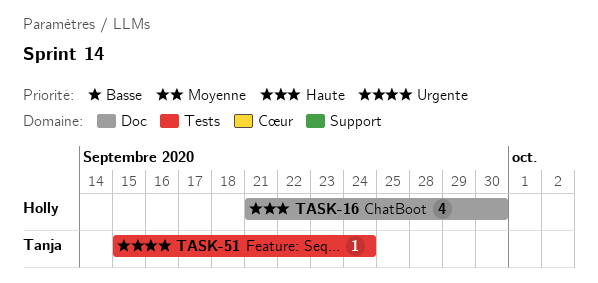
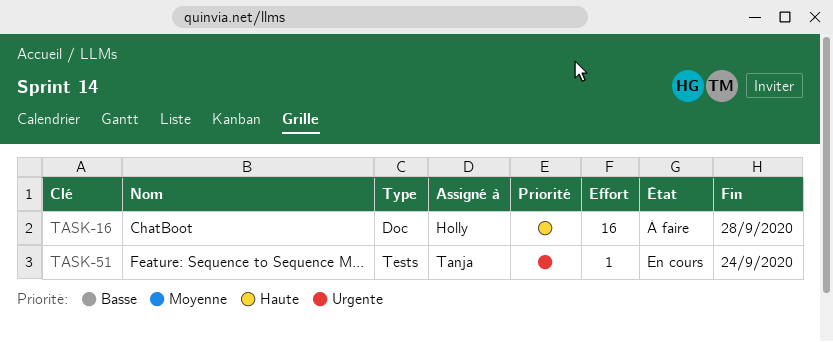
TASK-16, estimate: 4 -> 16
TASK-16, due: Sep 30 -> Sep 28

